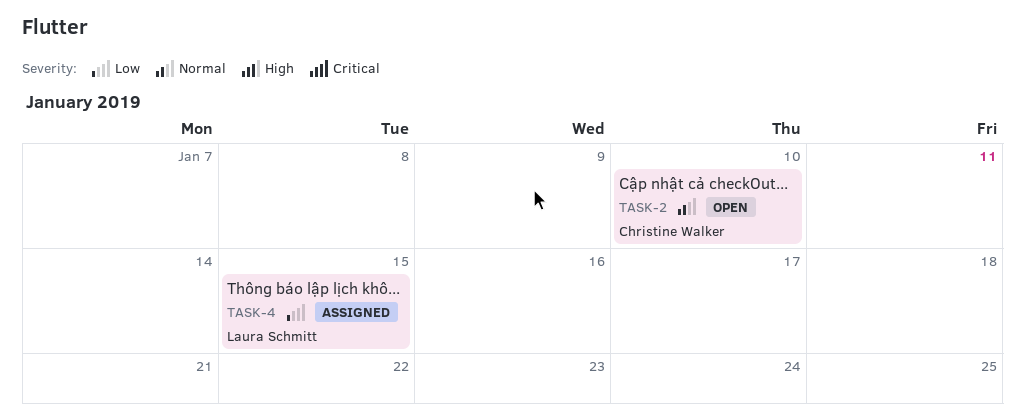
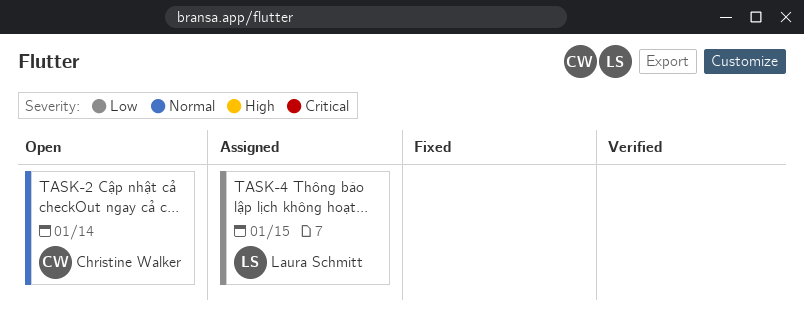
TASK-2, due: Jan 10 -> Jan 14

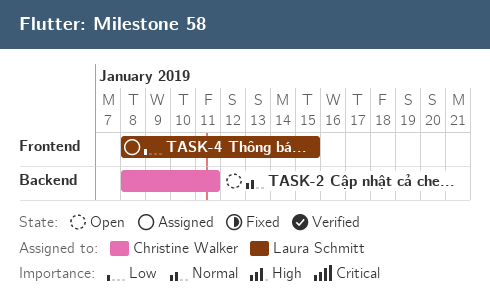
TASK-2, due: Jan 14 -> Jan 11

